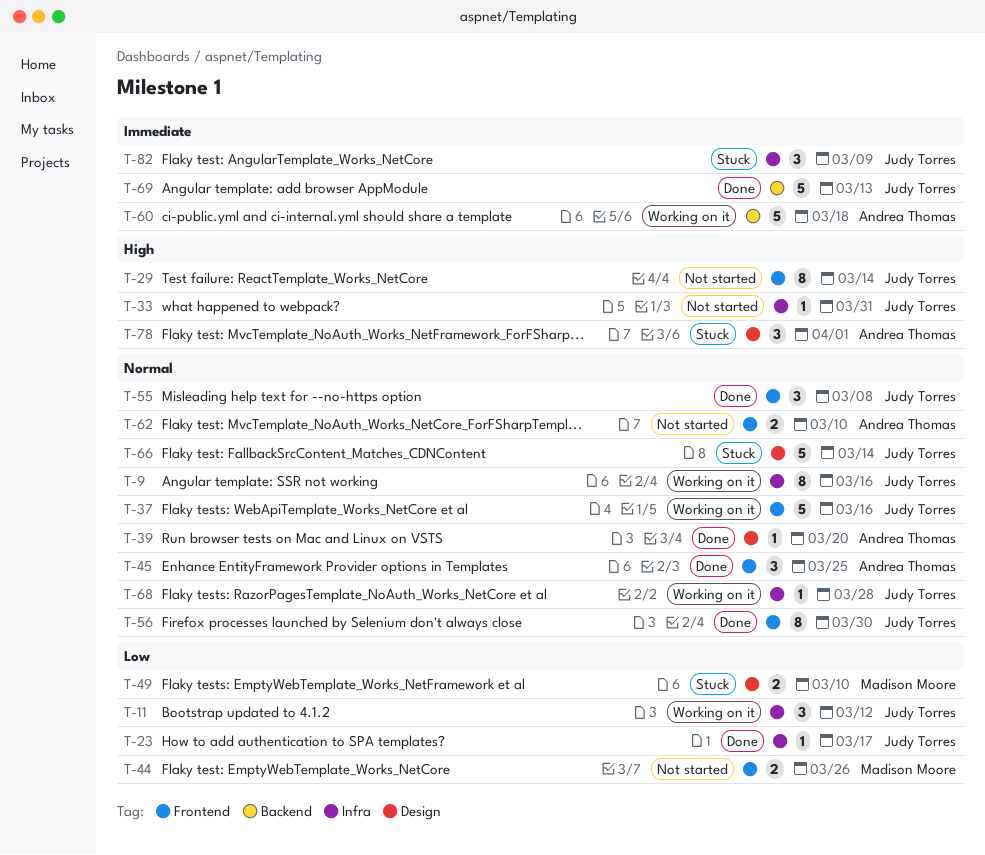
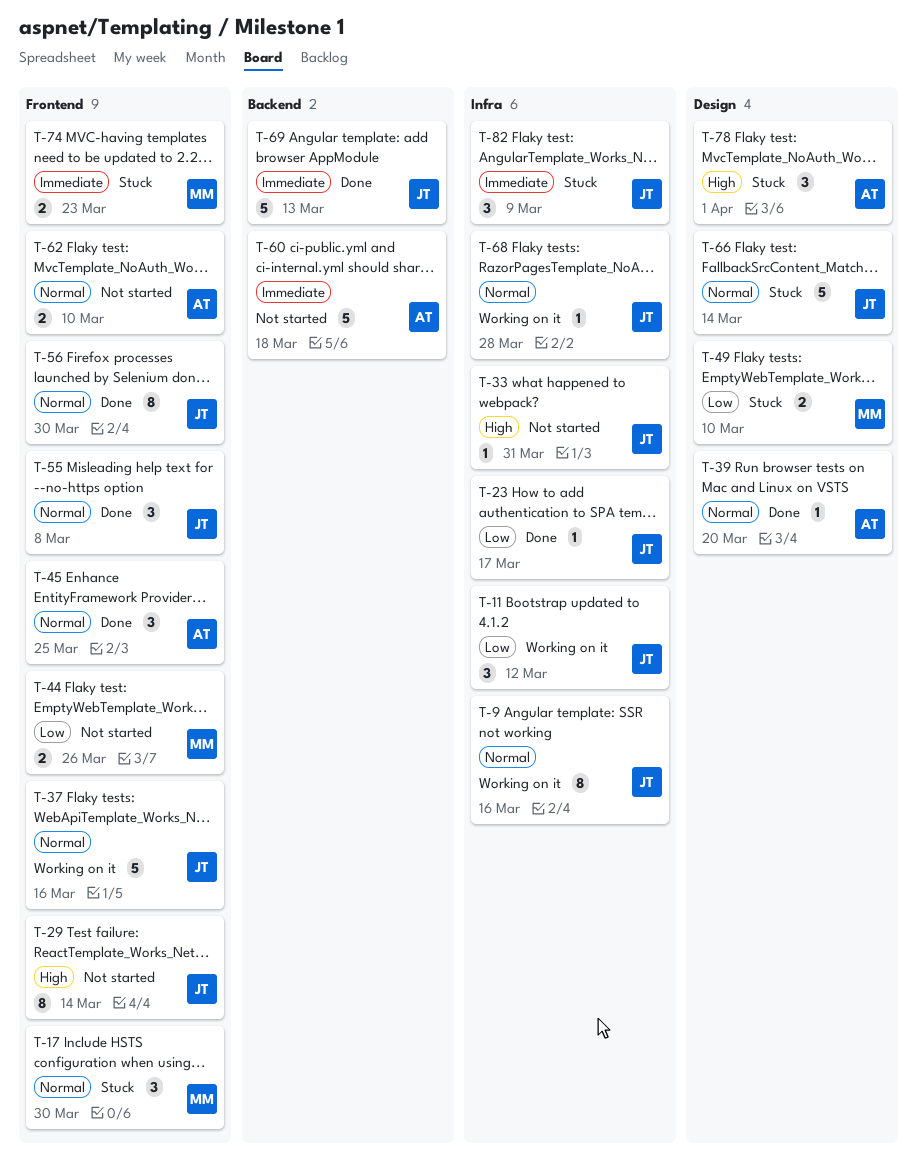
T-17: none -> present
T-60, status: Working on it -> Not started
T-74: none -> present

